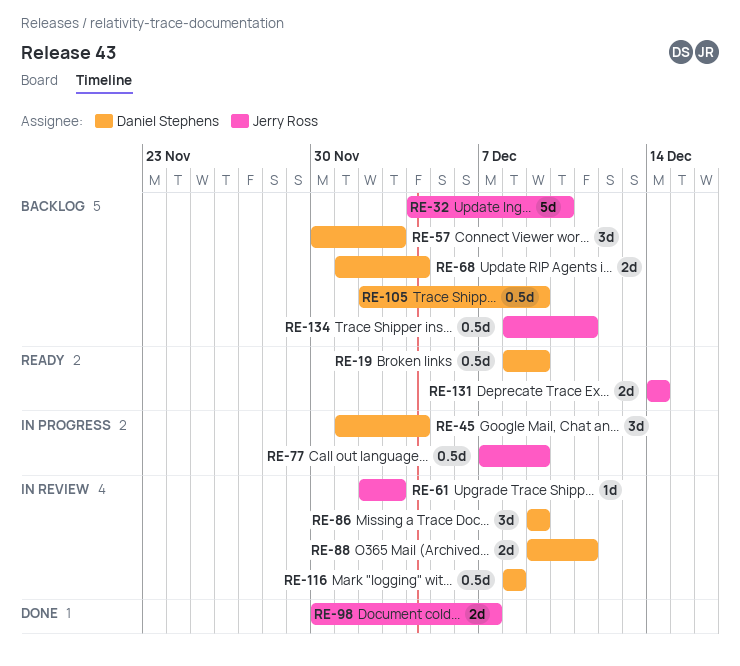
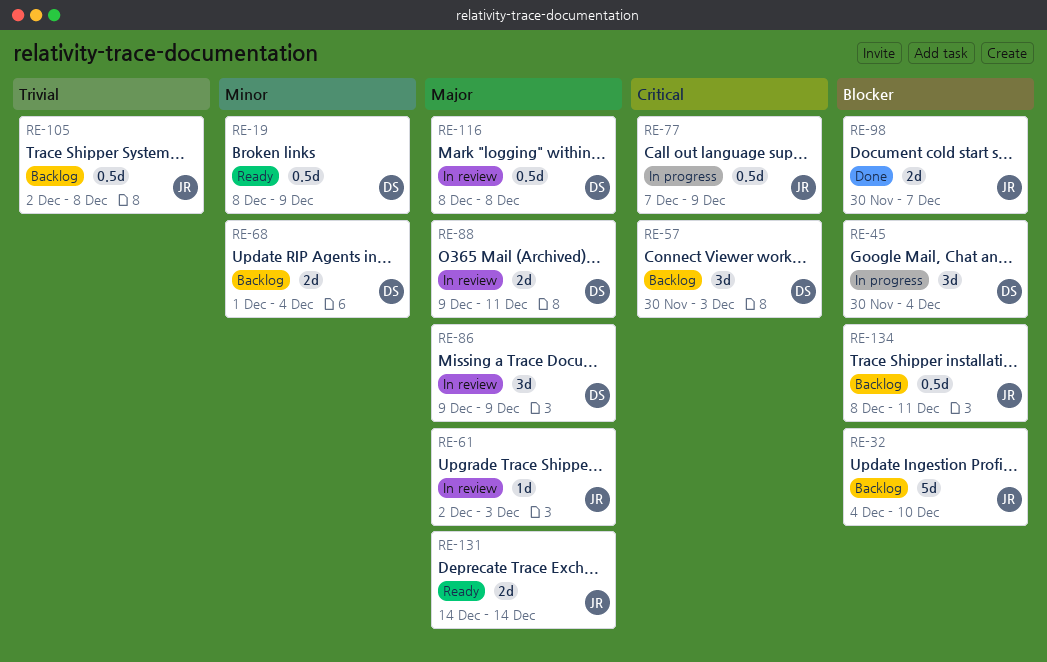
RE-45, start: Dec 1 -> Nov 30
RE-105, owner: Daniel Stephens -> Jerry Ross
RE-105, due: Dec 9 -> Dec 8

